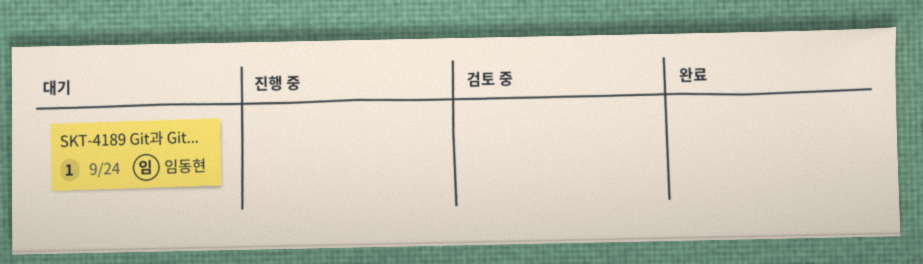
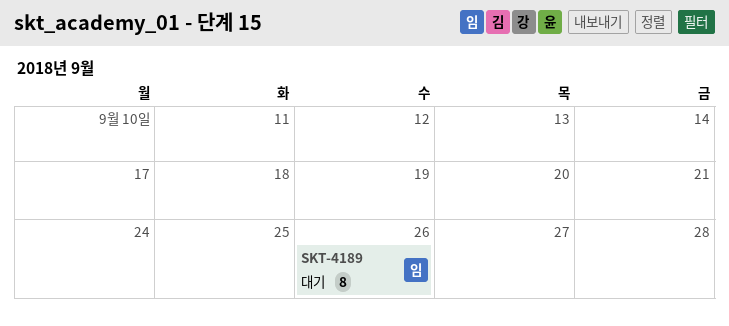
SKT-4189, estimate: 1 -> 8
SKT-4189, due: Sep 24 -> Sep 26

